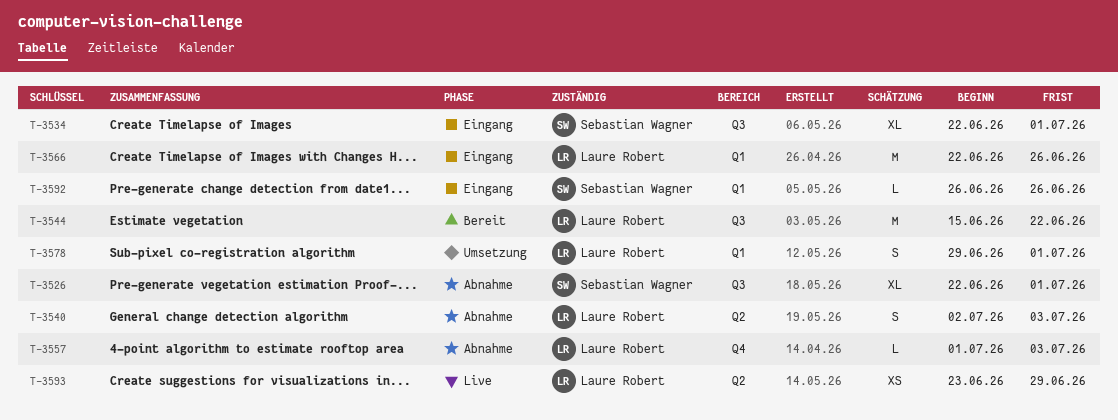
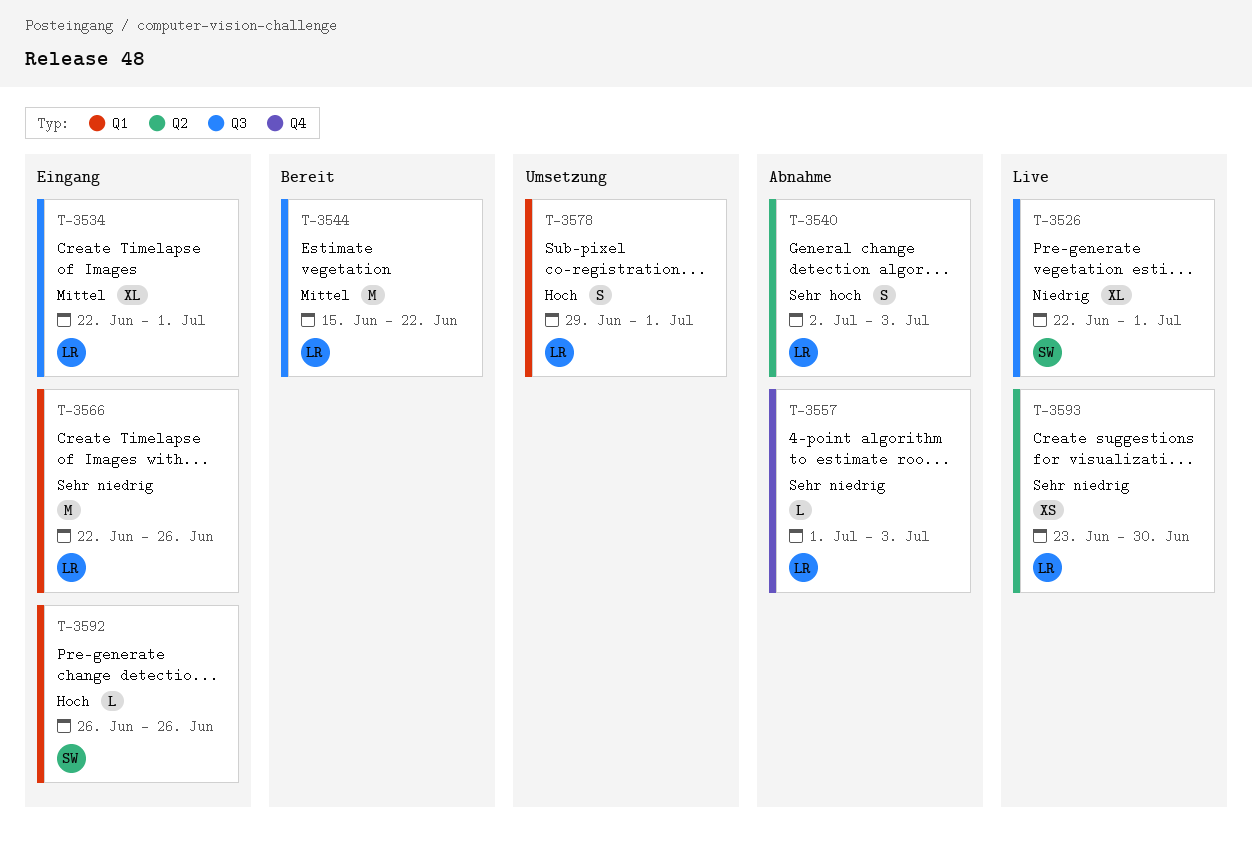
T-3526, status: Abnahme -> Live
T-3534, owner: Sebastian Wagner -> Laure Robert
T-3593, due: Jun 29 -> Jun 30

